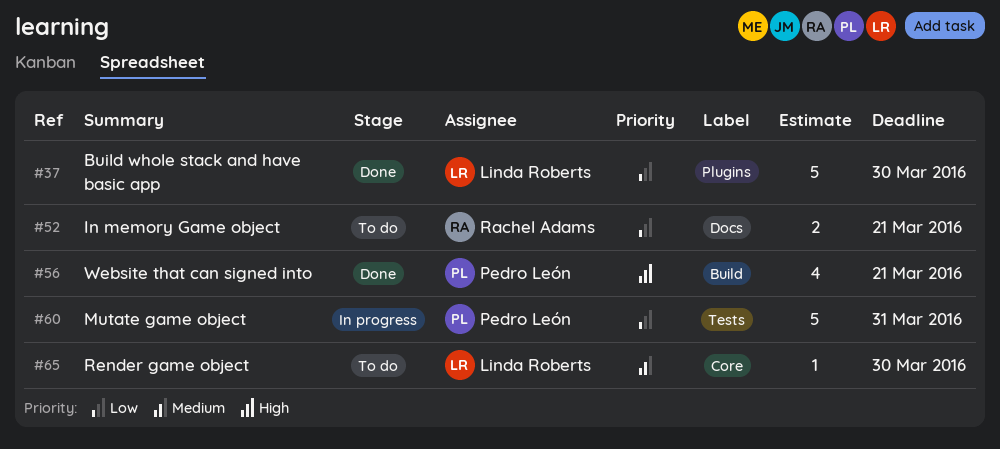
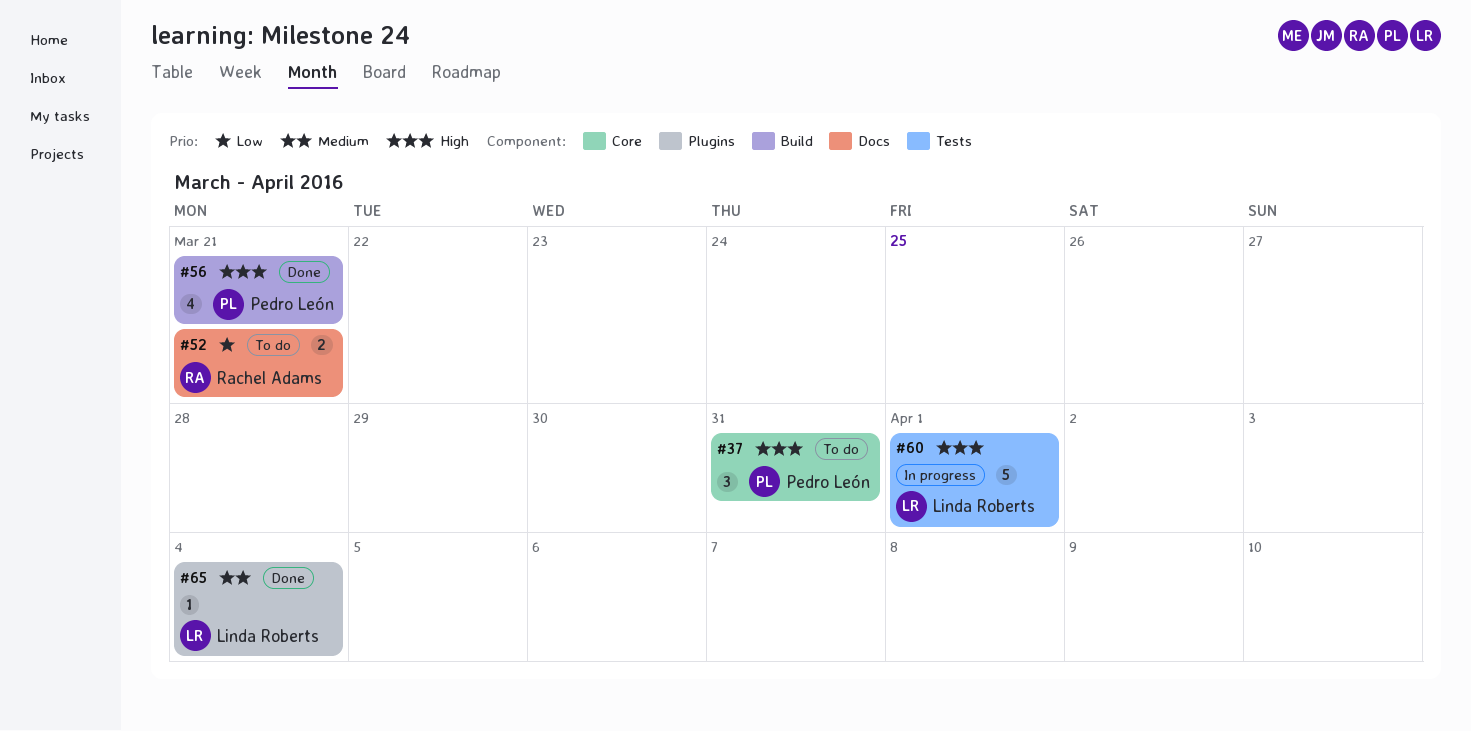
#37, status: Done -> To do
#37, owner: Linda Roberts -> Pedro León
#37, priority: Low -> High
#37, label: Plugins -> Core
#37, estimate: 5 -> 3
#37, due: Mar 30 -> Mar 31
#60, owner: Pedro León -> Linda Roberts
#60, priority: Low -> High
#60, due: Mar 31 -> Apr 1
#65, status: To do -> Done
#65, label: Core -> Plugins
#65, due: Mar 30 -> Apr 4

